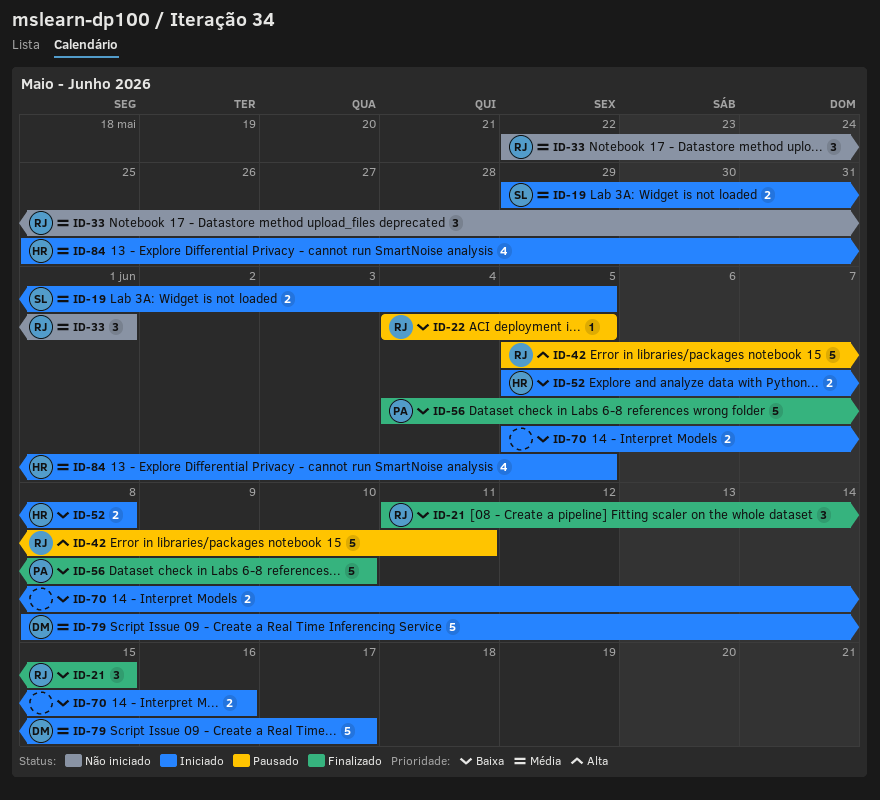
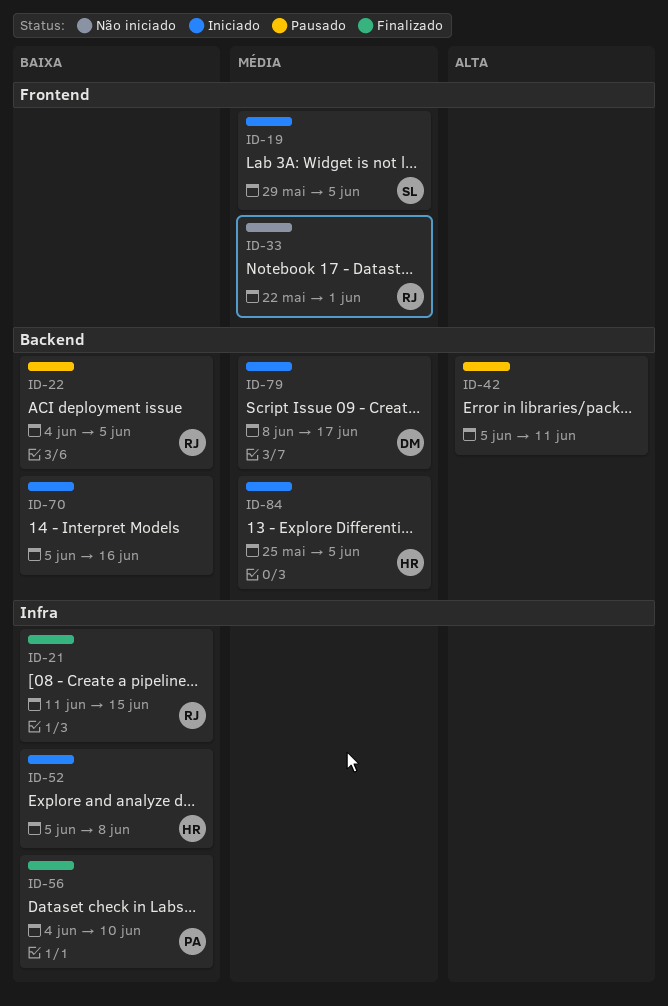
ID-42, owner: RJ -> none

